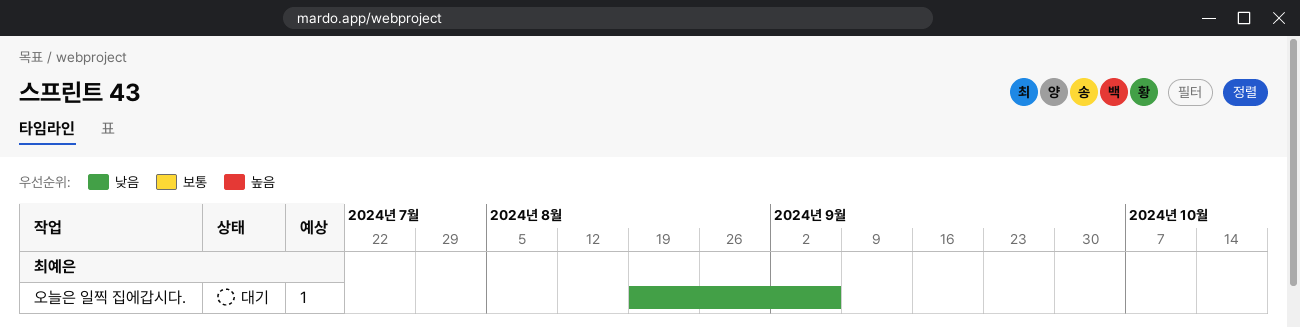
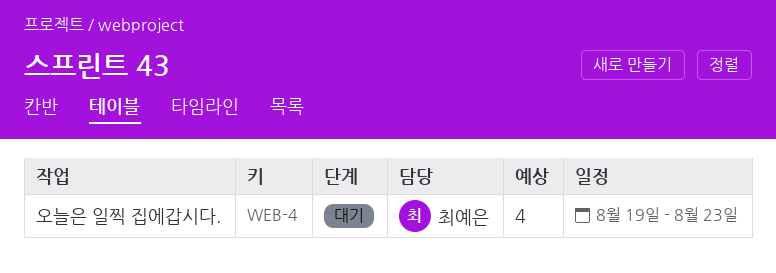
오늘은 일찍 집에갑시다., estimate: 1 -> 4
오늘은 일찍 집에갑시다., due: Sep 6 -> Aug 23

